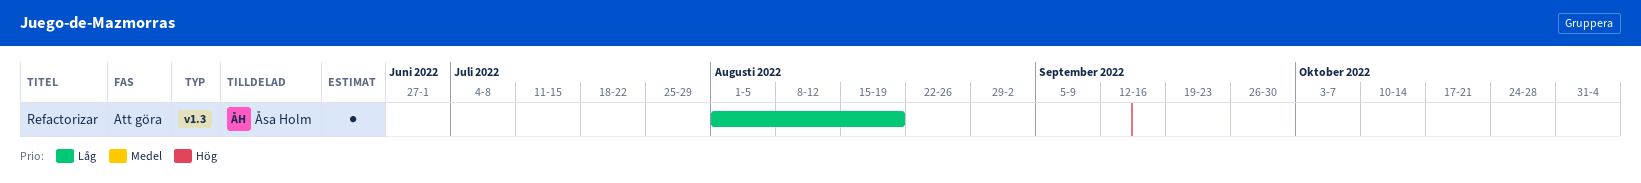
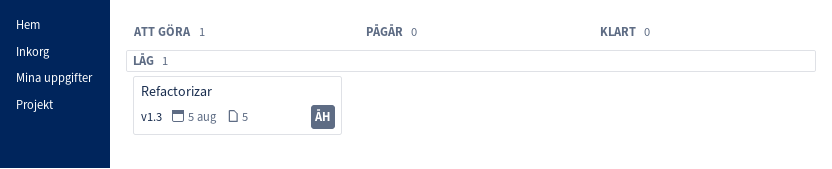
Refactorizar, due: Aug 19 -> Aug 5

